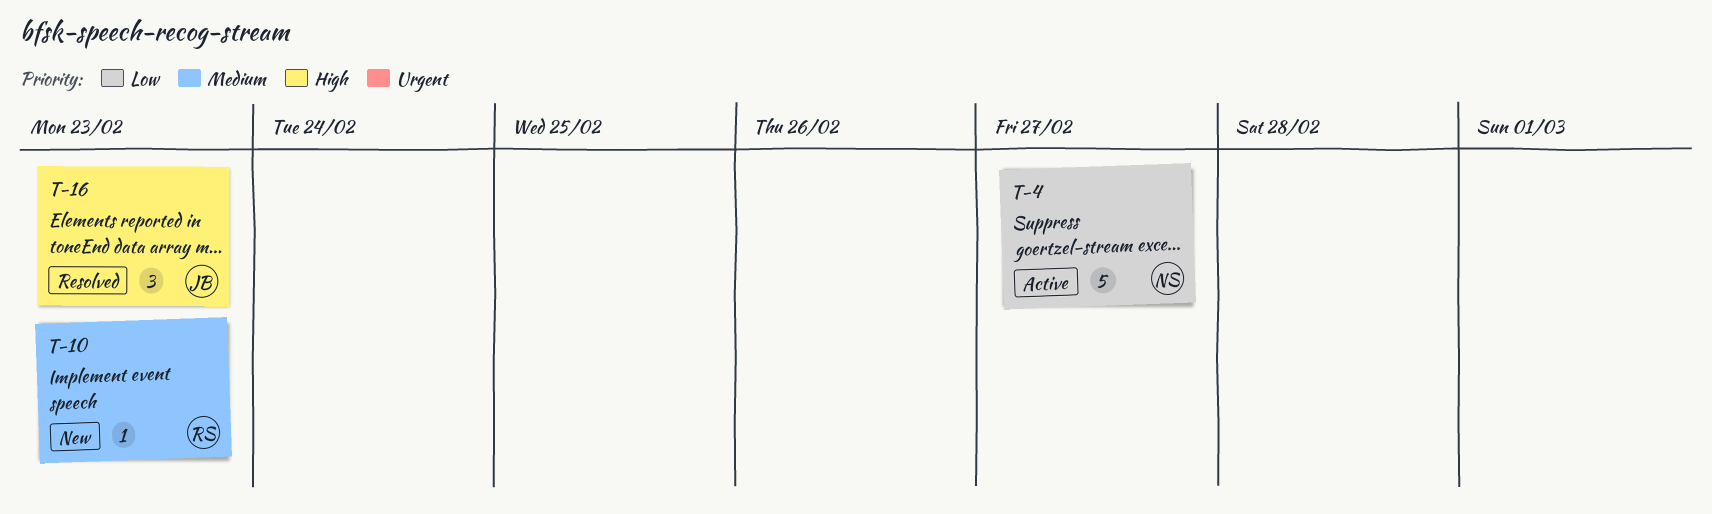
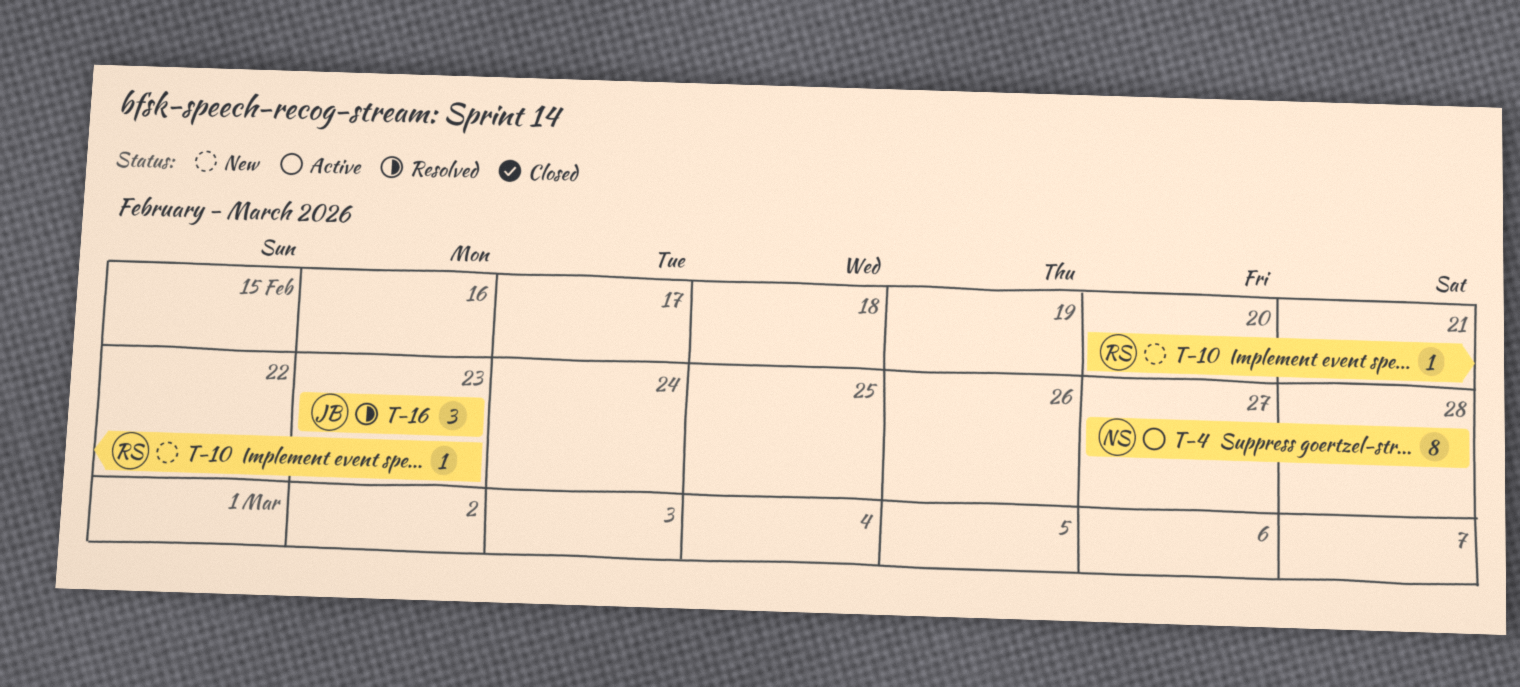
T-4, estimate: 5 -> 8
T-4, due: Feb 27 -> Feb 28

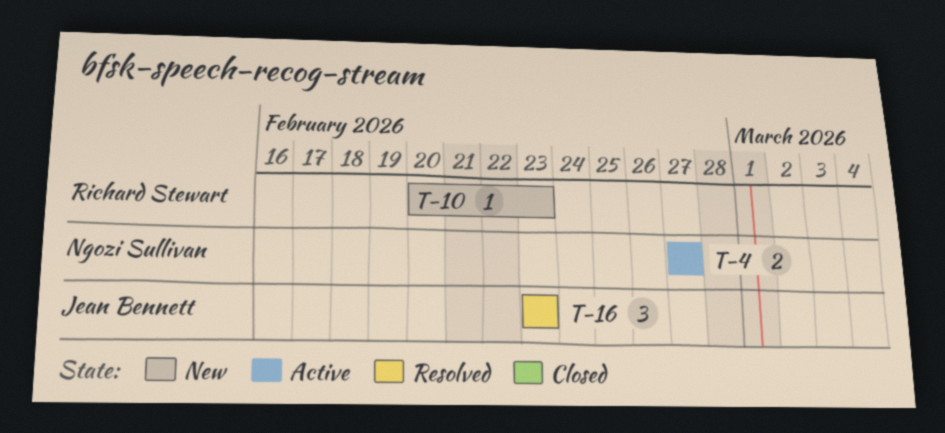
T-4, estimate: 8 -> 2
T-4, due: Feb 28 -> Feb 27

